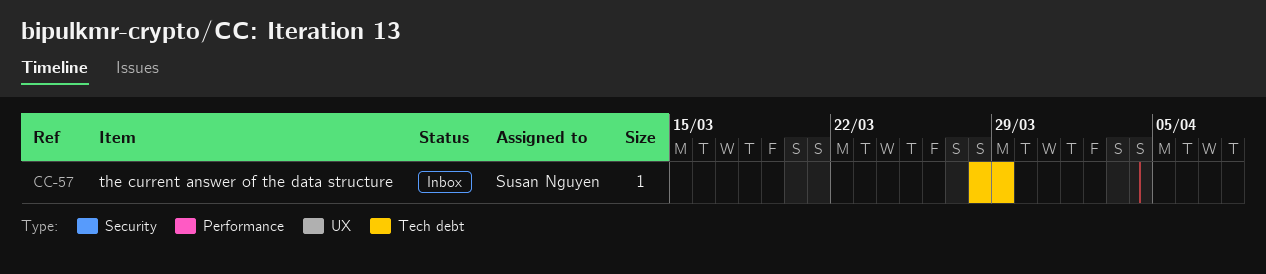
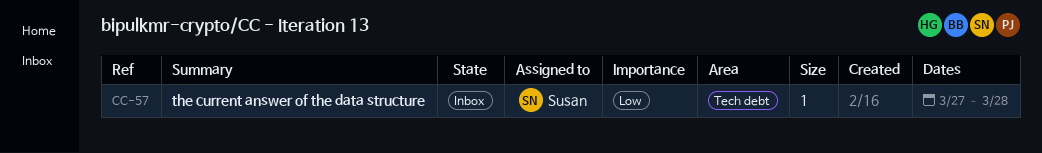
CC-57, start: Mar 28 -> Mar 27
CC-57, due: Mar 29 -> Mar 28

